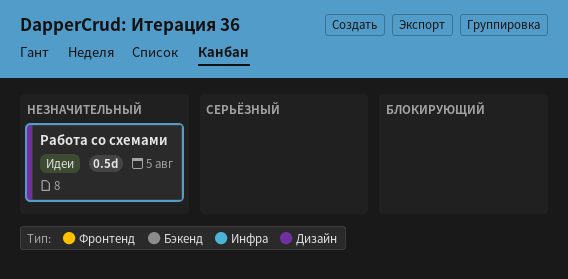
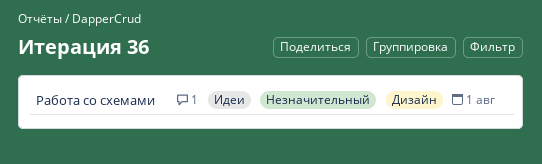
Работа со схемами, due: Aug 5 -> Aug 1

